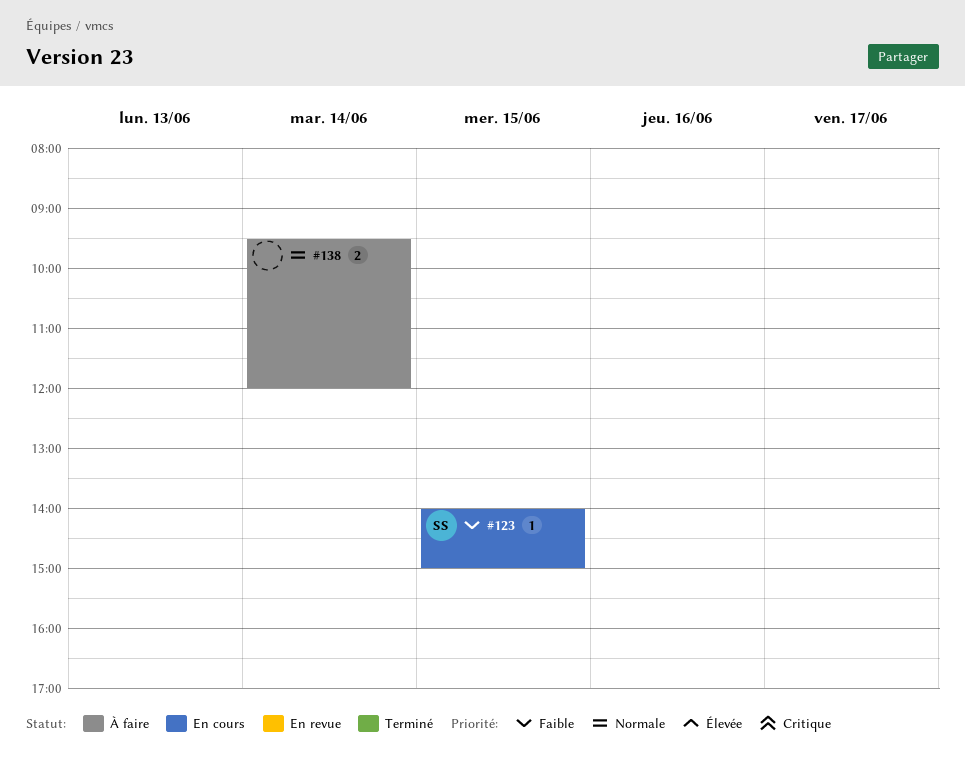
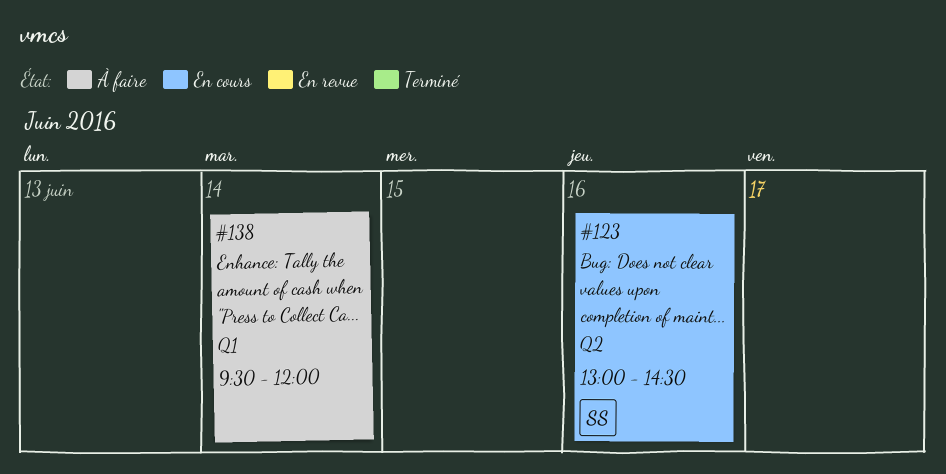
#123, day: Jun 15 -> Jun 16
#123, begins: 14:00 -> 13:00
#123, ends: 15:00 -> 14:30

